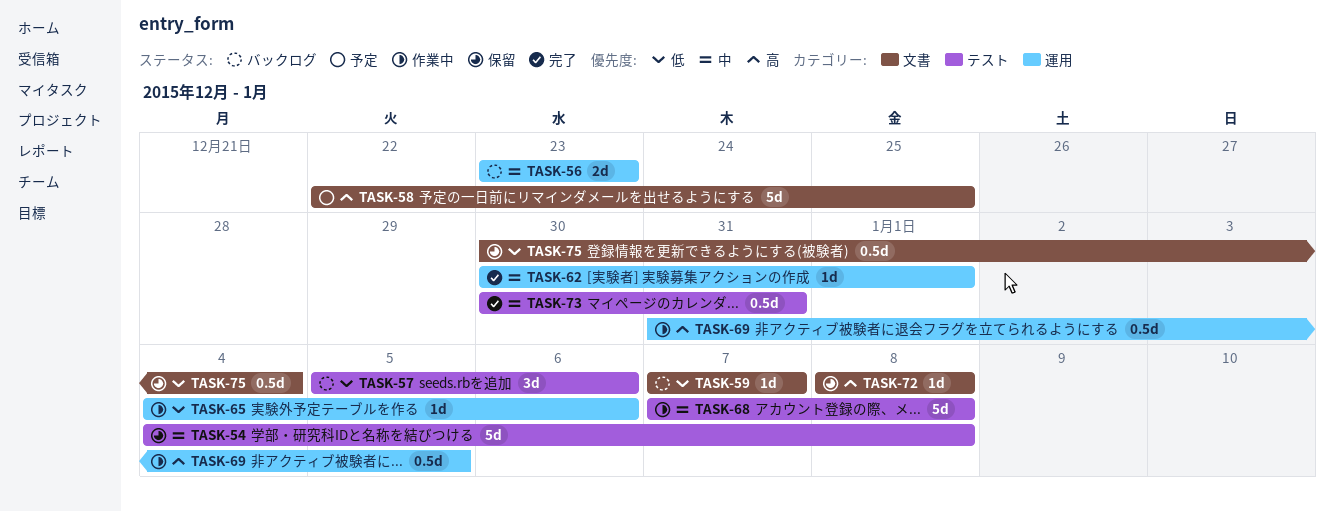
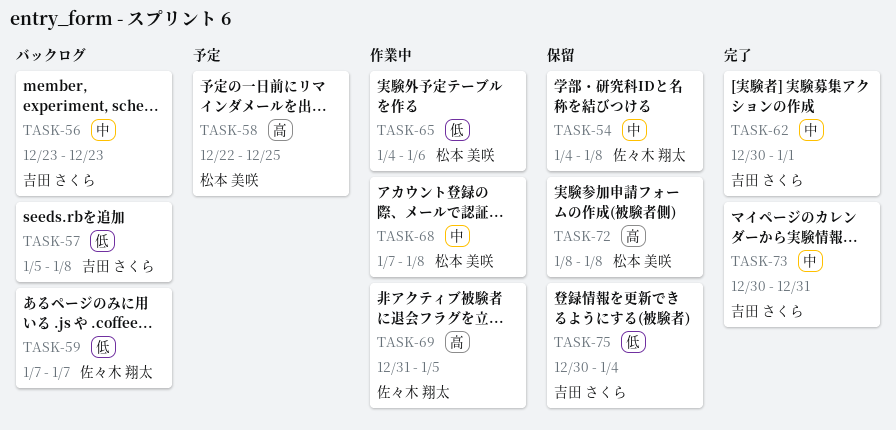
TASK-57, due: Jan 6 -> Jan 8

